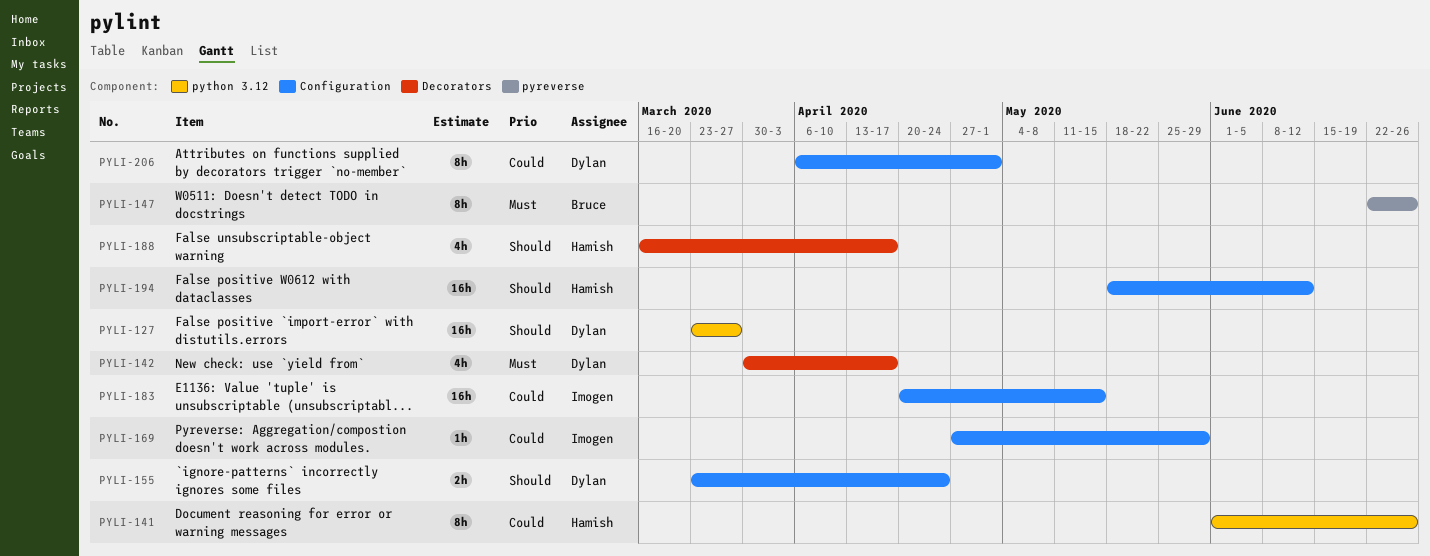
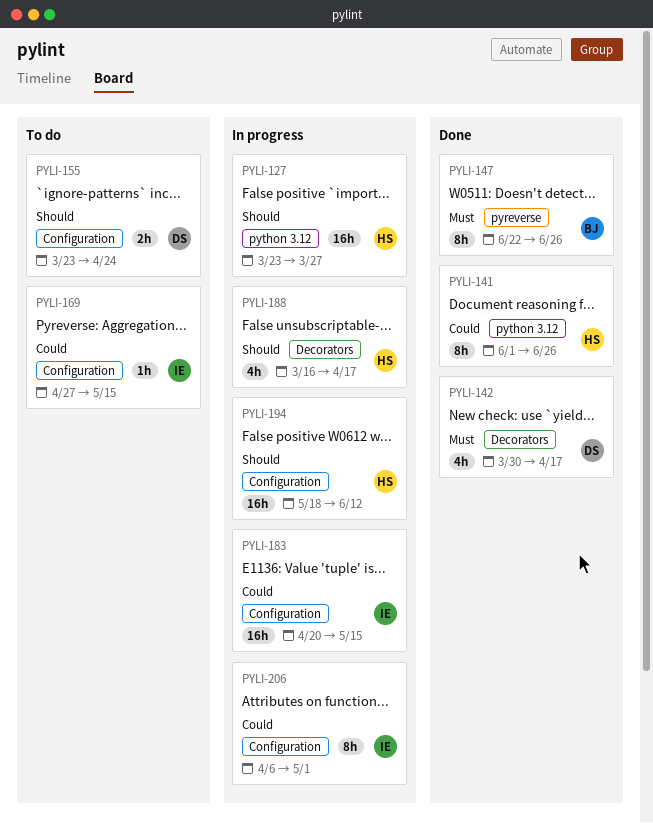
PYLI-127, owner: Dylan -> Hamish
PYLI-169, due: May 29 -> May 15
PYLI-206, owner: Dylan -> Imogen

